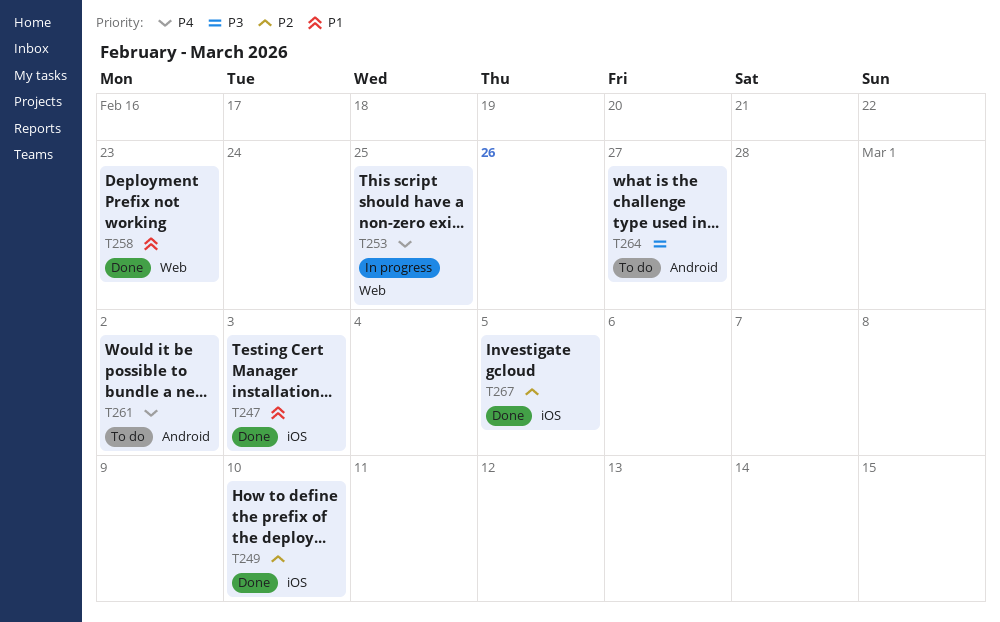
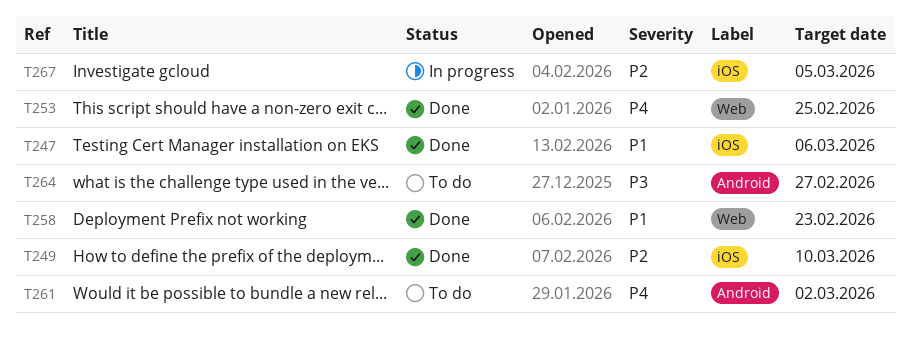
T247, due: Mar 3 -> Mar 6
T253, status: In progress -> Done
T267, status: Done -> In progress

